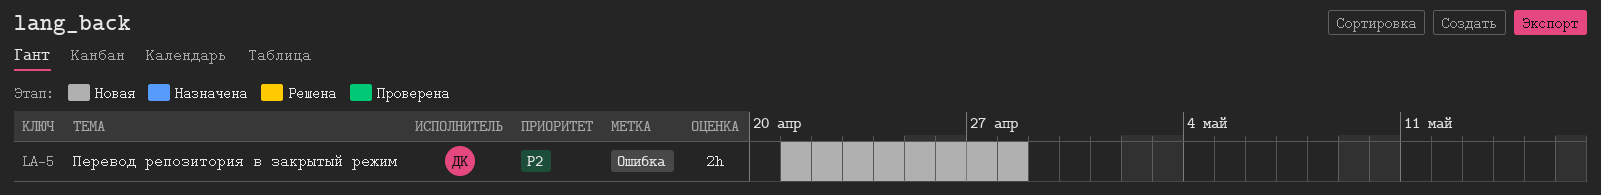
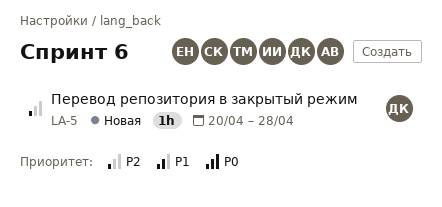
LA-5, estimate: 2h -> 1h
LA-5, start: Apr 21 -> Apr 20

